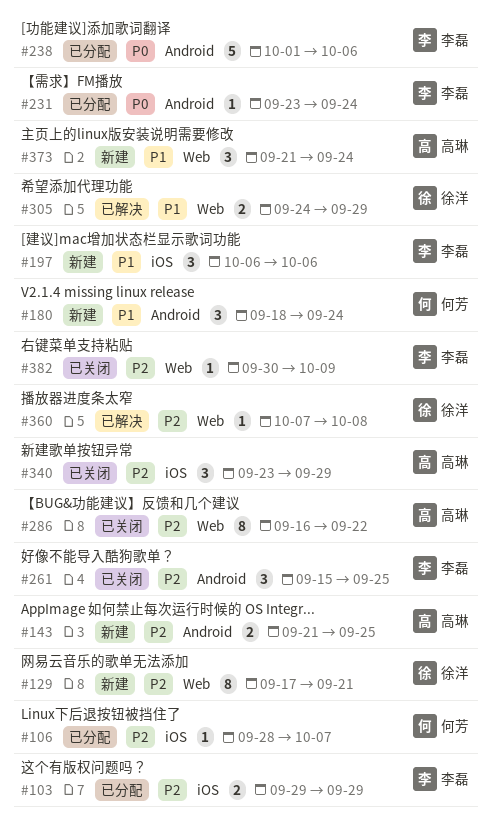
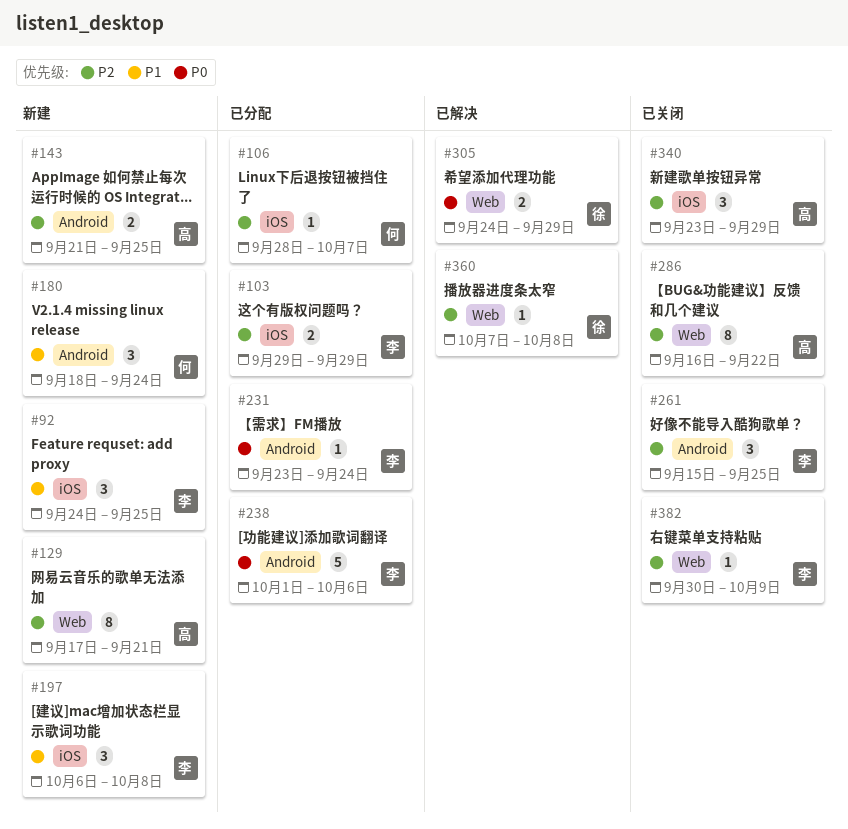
#92: none -> present
#129, owner: 徐洋 -> 高琳
#197, due: Oct 6 -> Oct 8
#305, priority: P1 -> P0
#373: present -> none

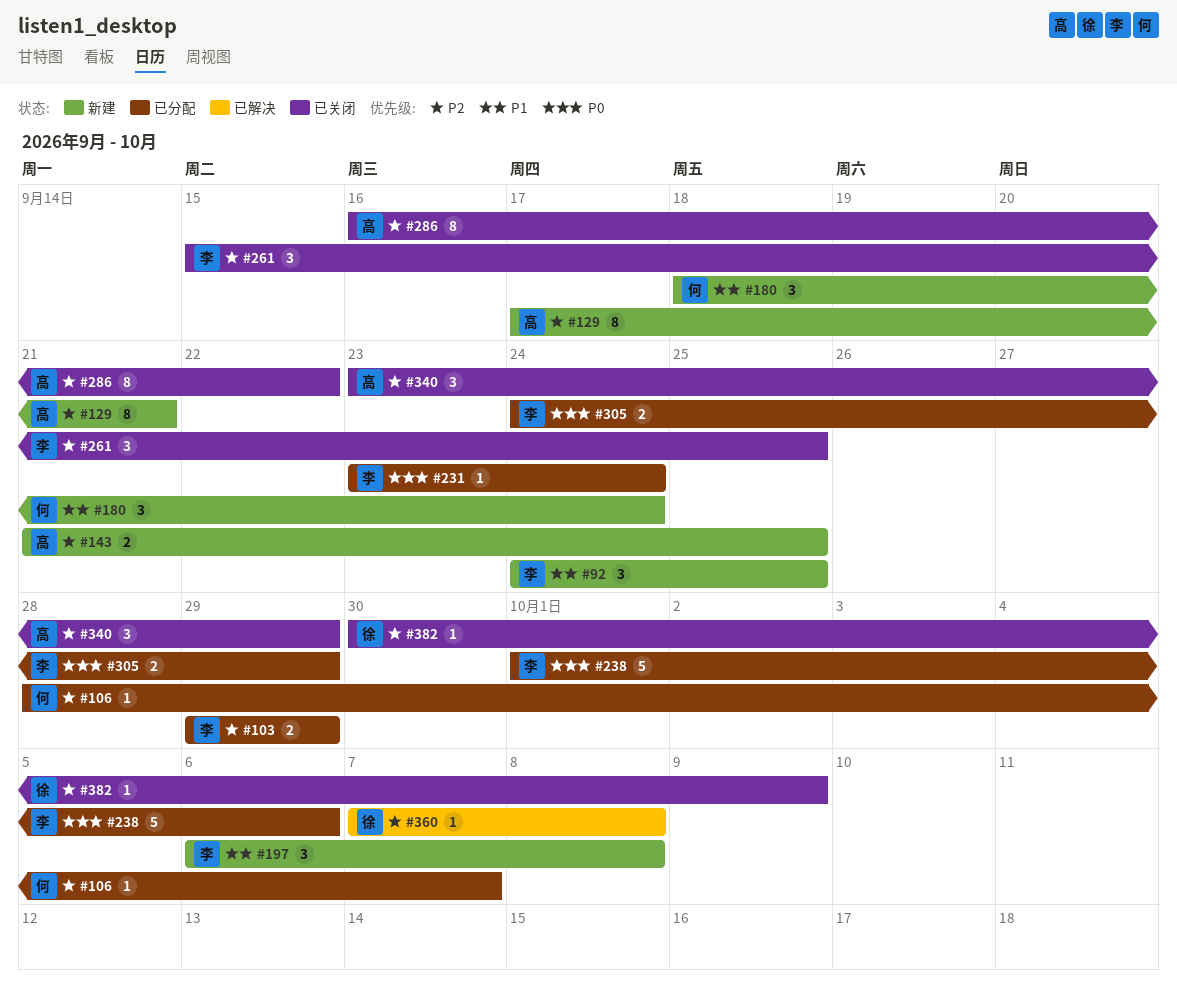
#305, status: 已解决 -> 已分配
#305, owner: 徐 -> 李
#382, owner: 李 -> 徐

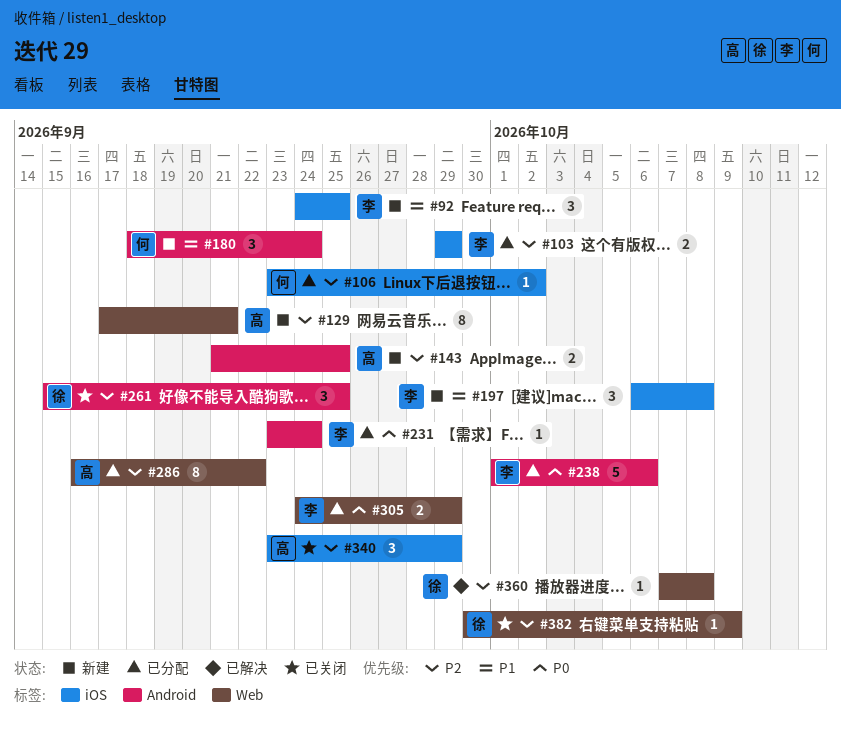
#106, start: Sep 28 -> Sep 23
#106, due: Oct 7 -> Oct 2
#261, owner: 李 -> 徐
#286, status: 已关闭 -> 已分配

